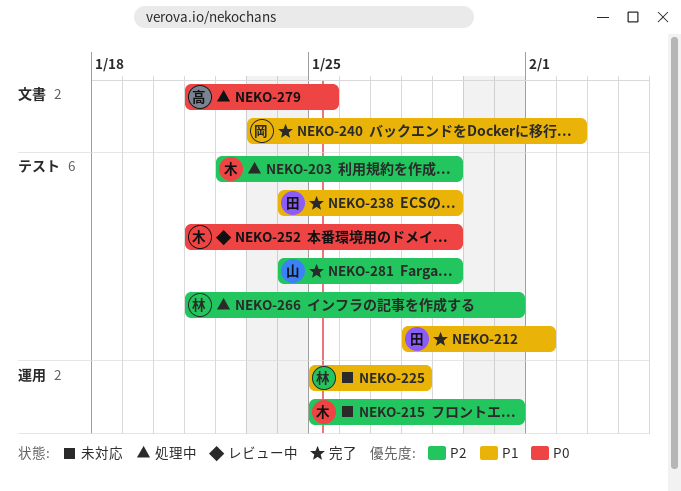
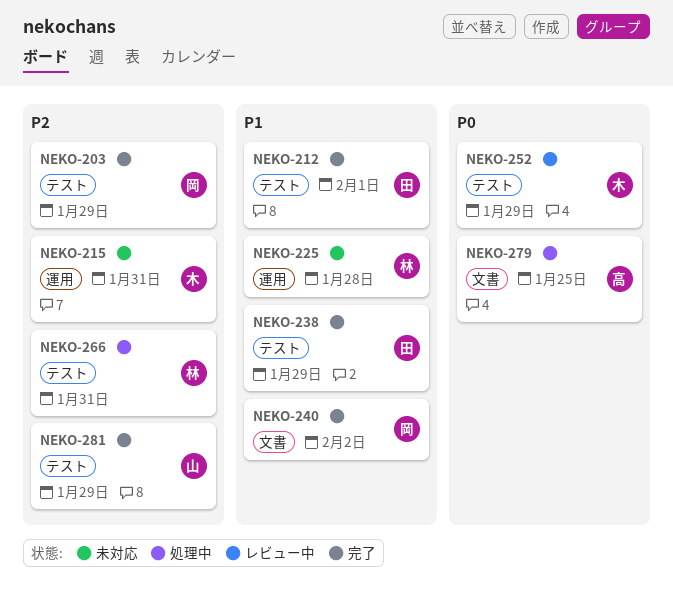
NEKO-203, status: 処理中 -> 完了
NEKO-203, owner: 木 -> 岡

